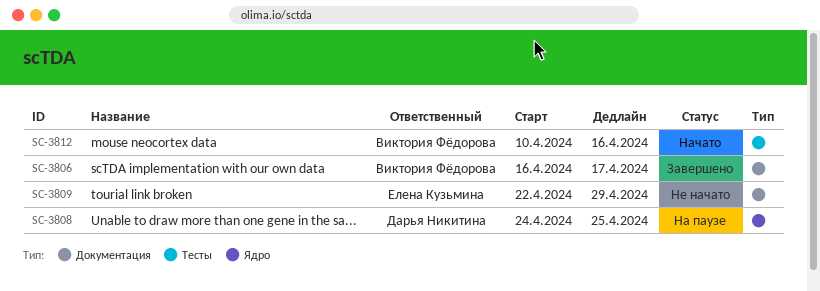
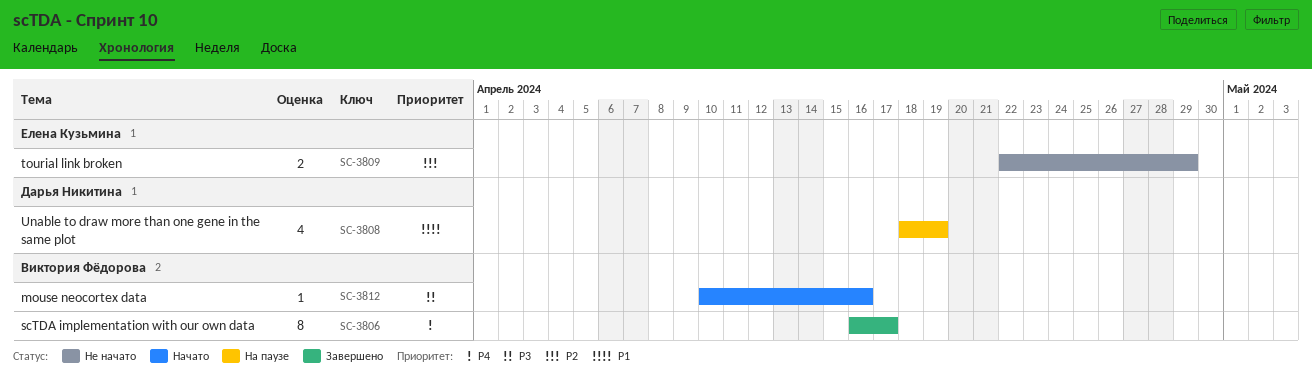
SC-3808, start: Apr 24 -> Apr 18
SC-3808, due: Apr 25 -> Apr 19

